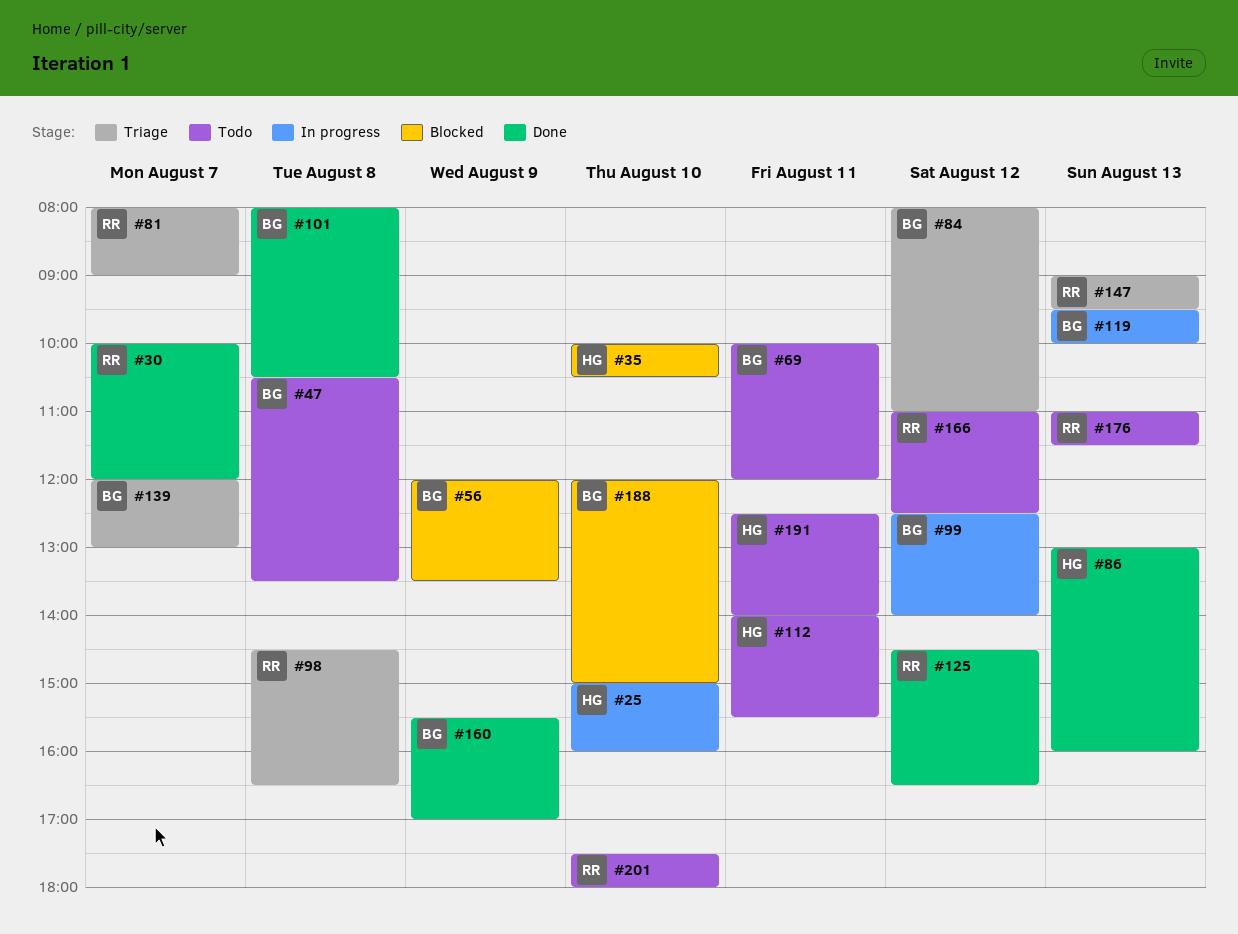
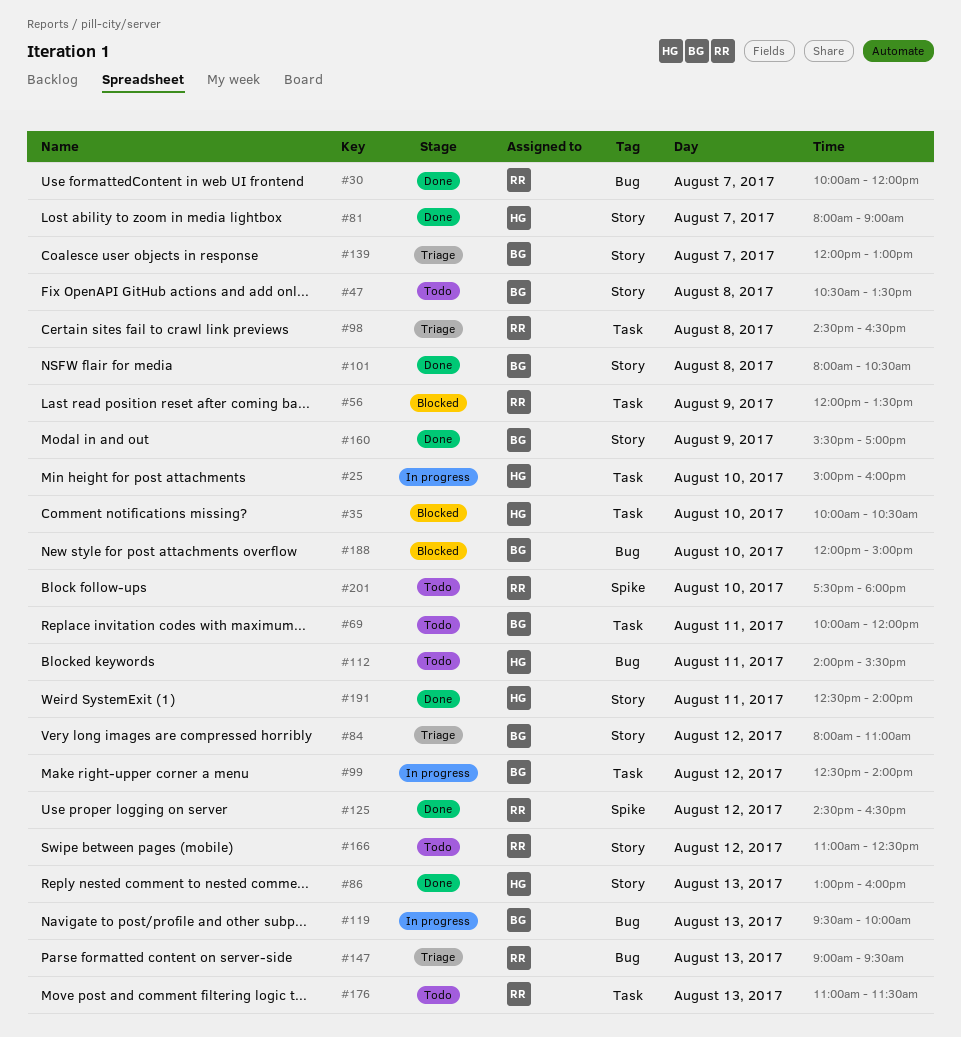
#56, owner: BG -> RR
#81, status: Triage -> Done
#81, owner: RR -> HG
#191, status: Todo -> Done

